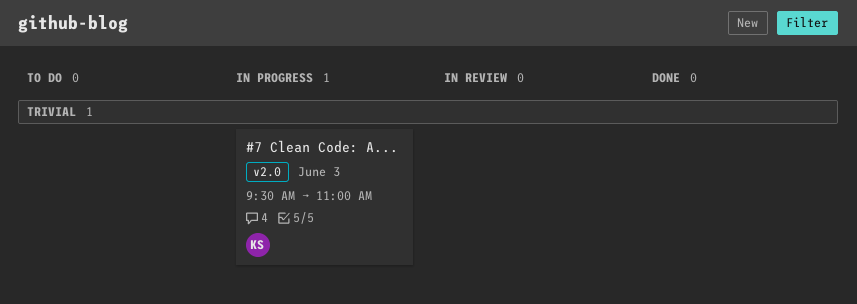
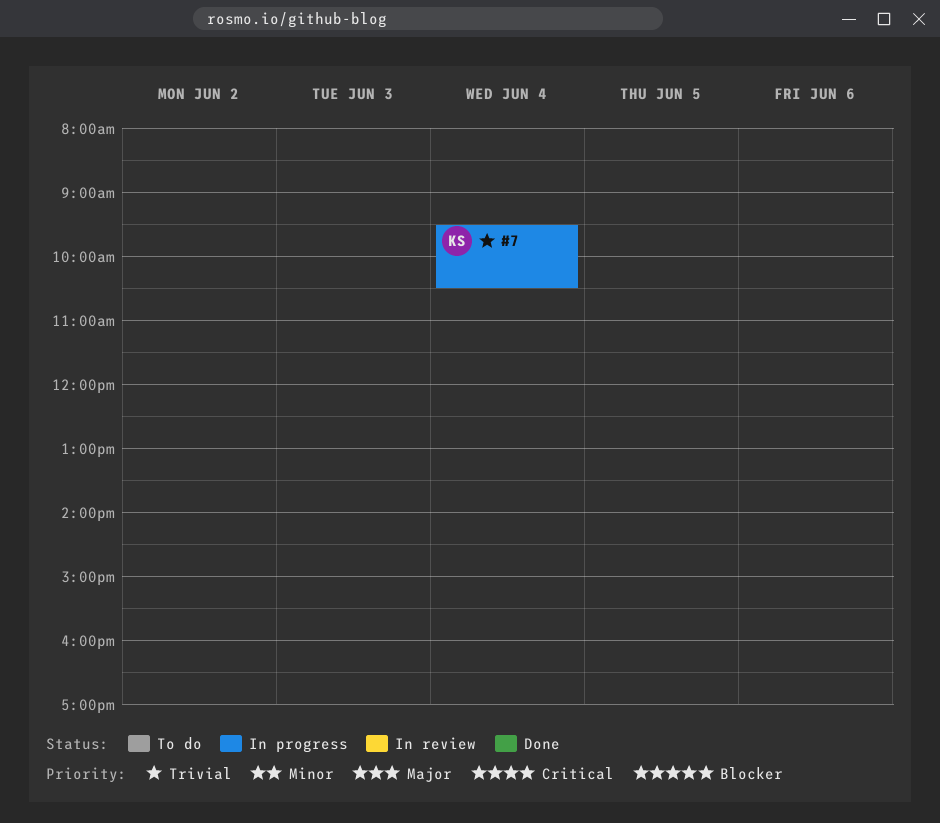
#7, day: Jun 3 -> Jun 4
#7, ends: 11:00 -> 10:30

